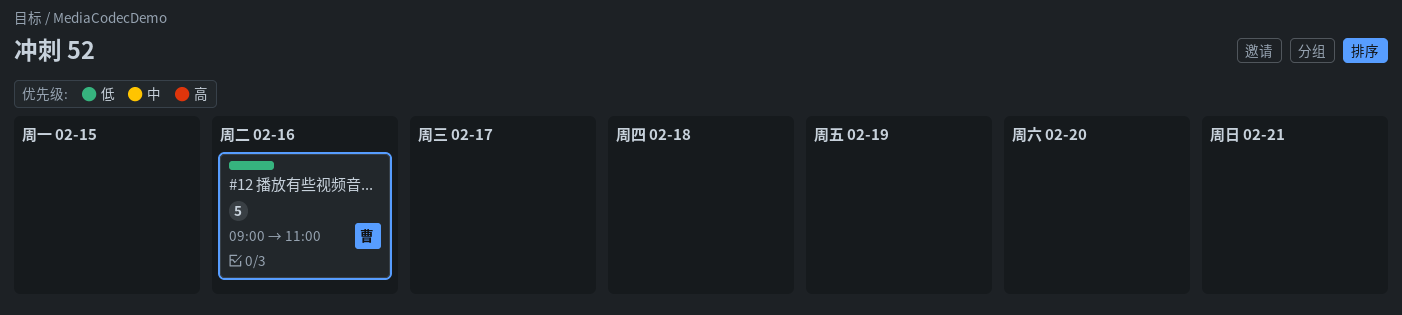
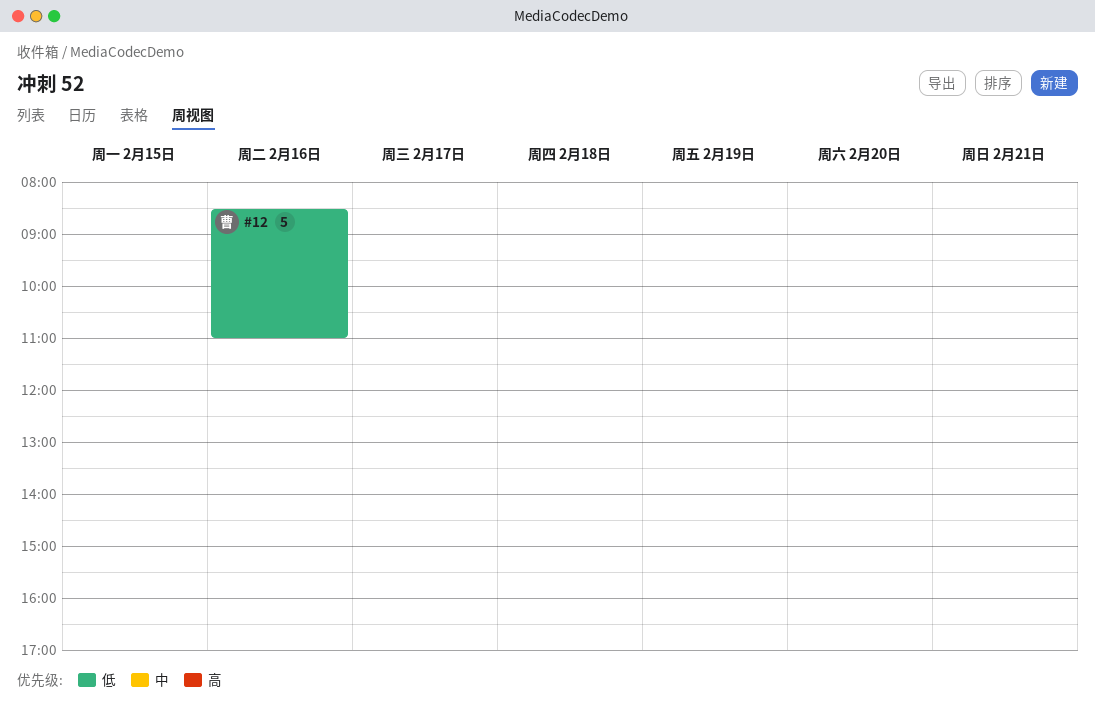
#12, begins: 09:00 -> 08:30

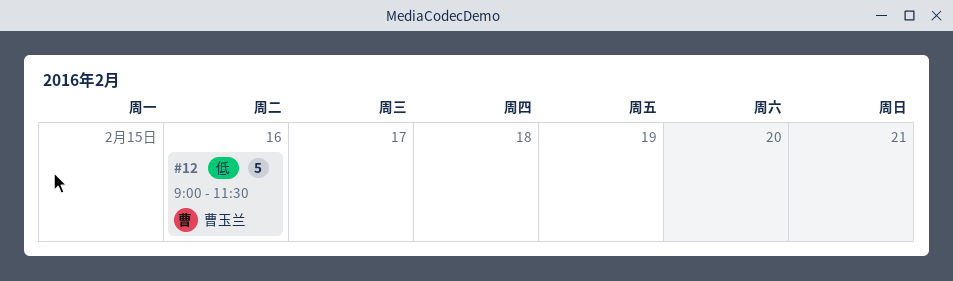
#12, begins: 08:30 -> 09:00
#12, ends: 11:00 -> 11:30

